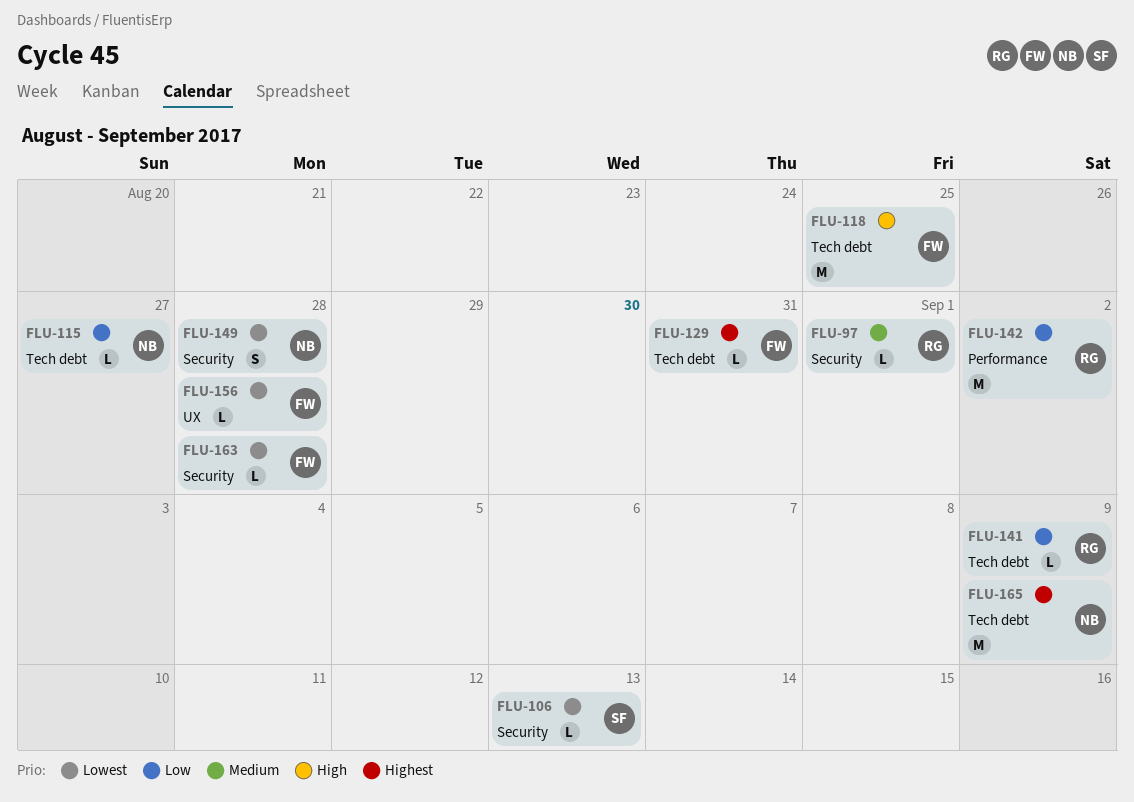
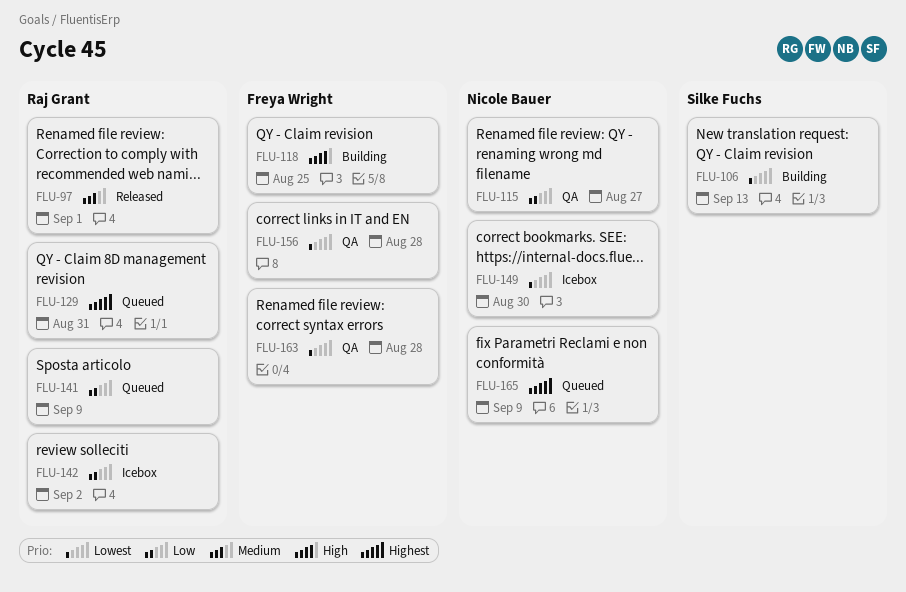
FLU-129, owner: Freya Wright -> Raj Grant
FLU-149, due: Aug 28 -> Aug 30

